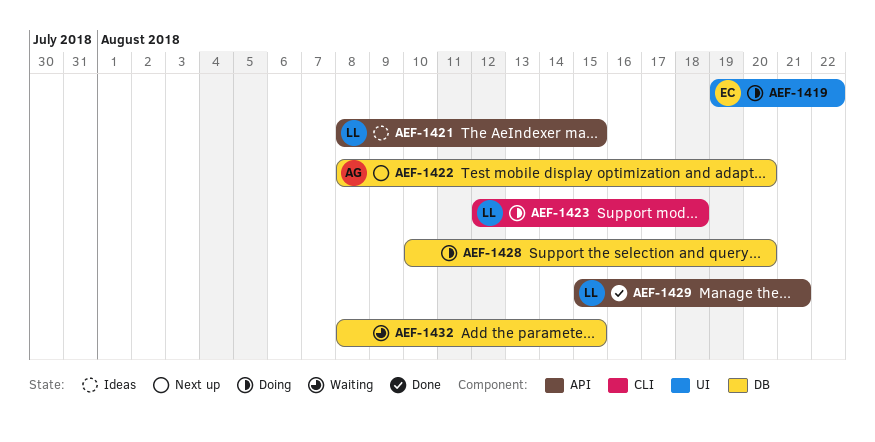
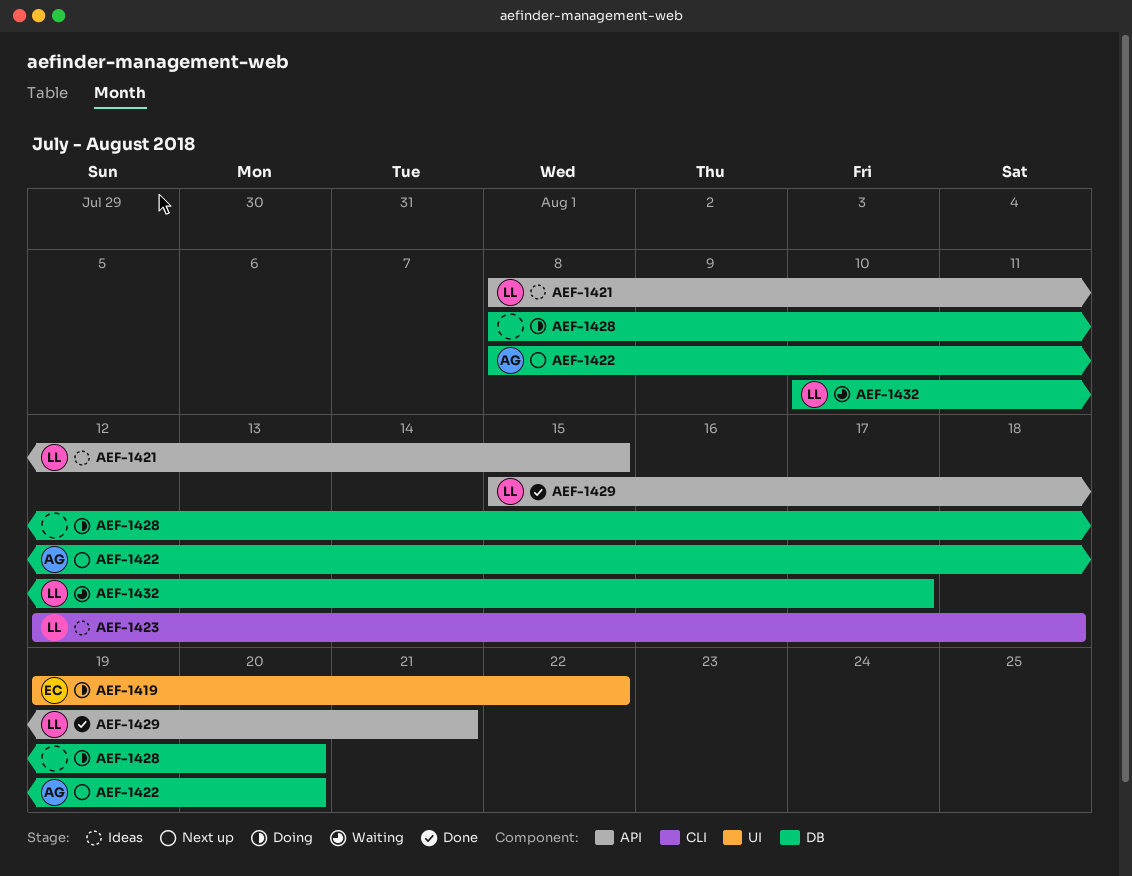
AEF-1423, status: Doing -> Ideas
AEF-1428, start: Aug 10 -> Aug 8
AEF-1432, owner: none -> LL
AEF-1432, start: Aug 8 -> Aug 10
AEF-1432, due: Aug 15 -> Aug 17

